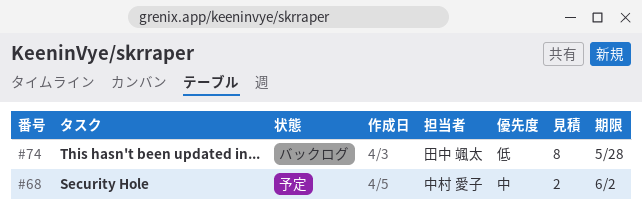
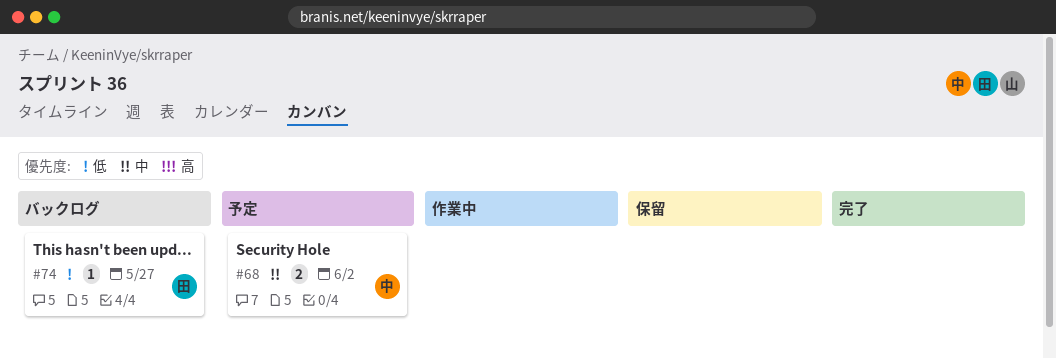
#74, estimate: 8 -> 1
#74, due: May 28 -> May 27

